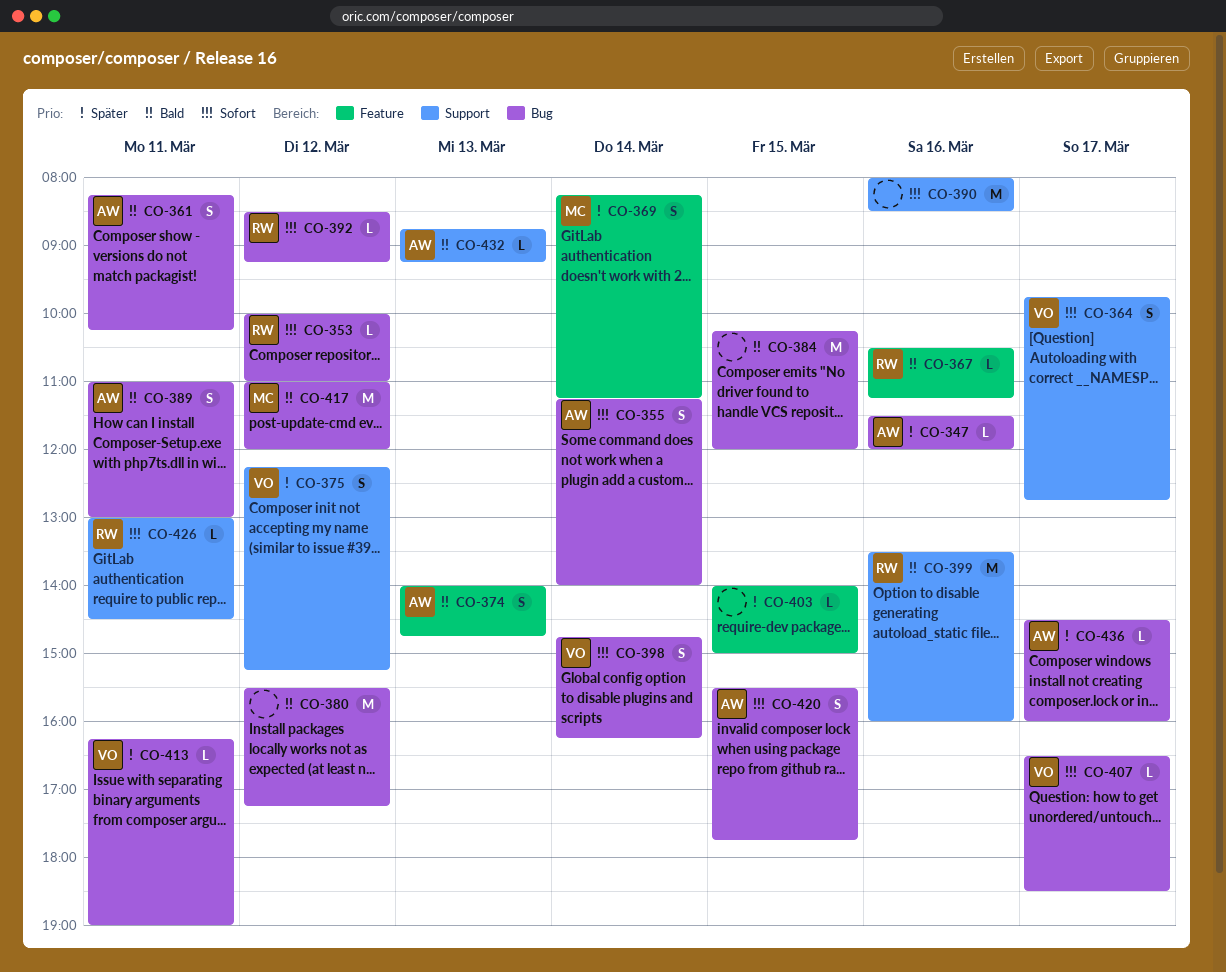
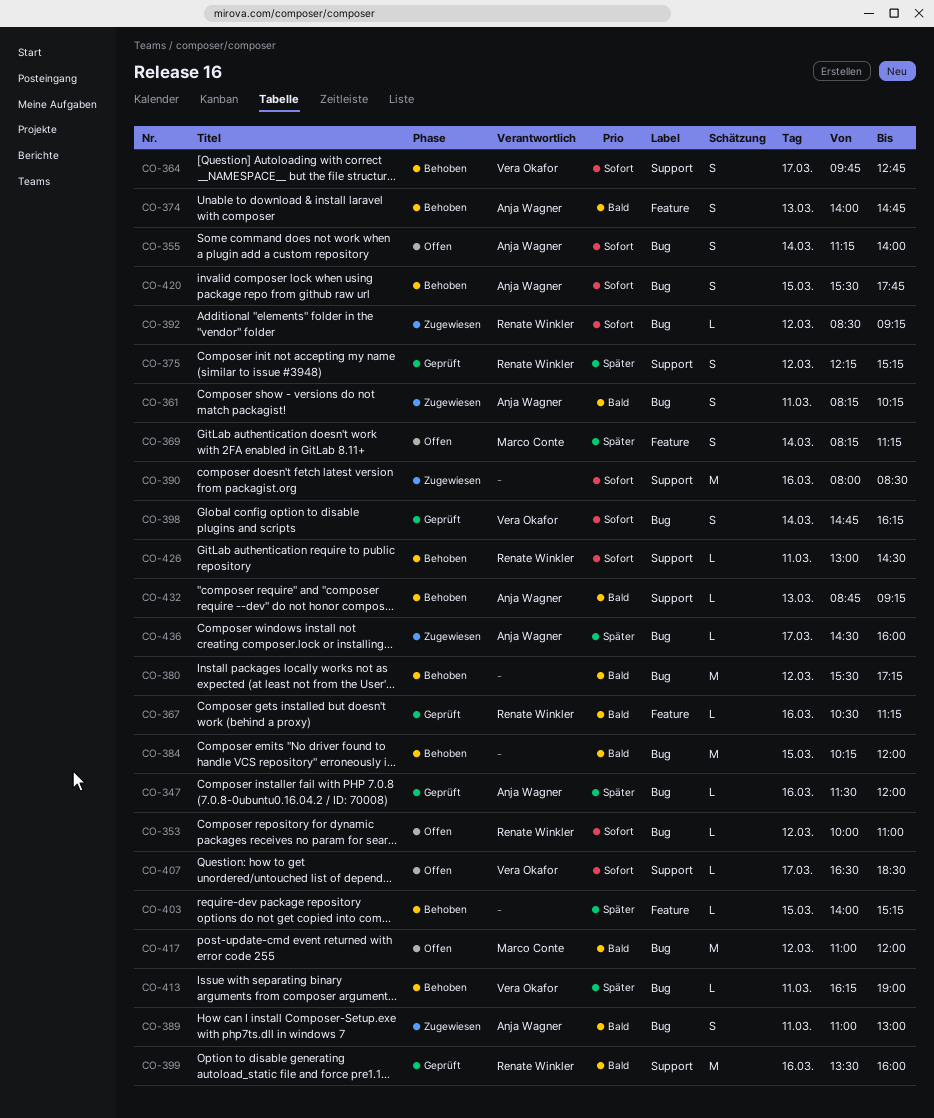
CO-375, owner: Vera Okafor -> Renate Winkler
CO-403, ends: 15:00 -> 15:15
CO-407, label: Bug -> Support

